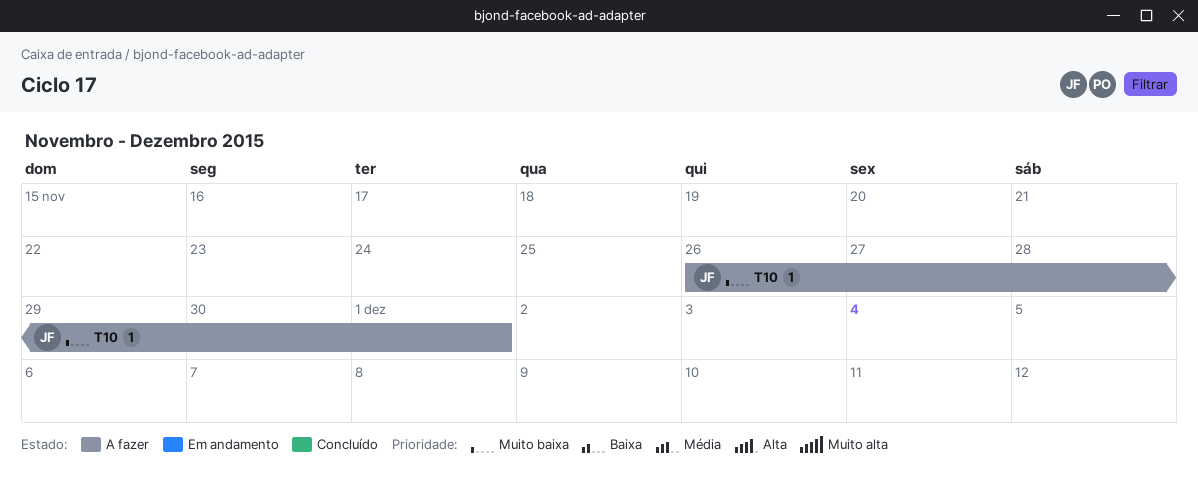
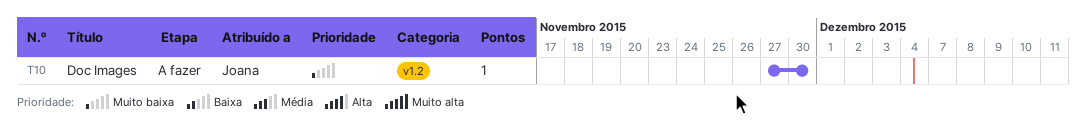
T10, start: Nov 26 -> Nov 27
T10, due: Dec 1 -> Nov 30

